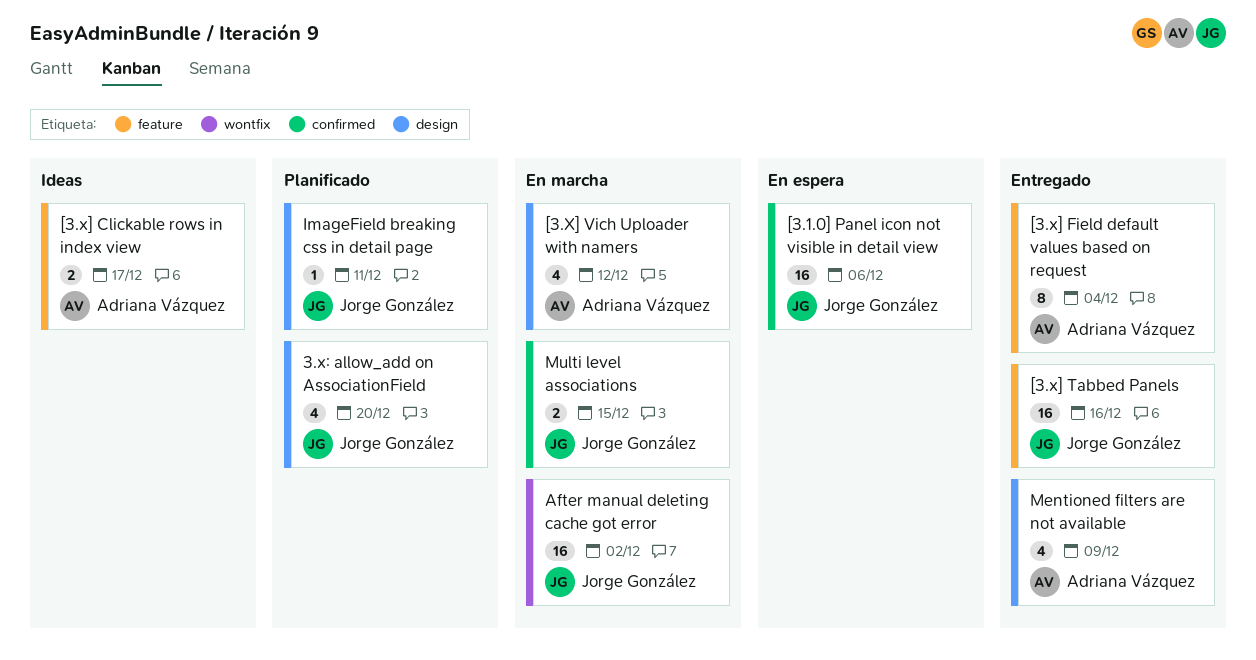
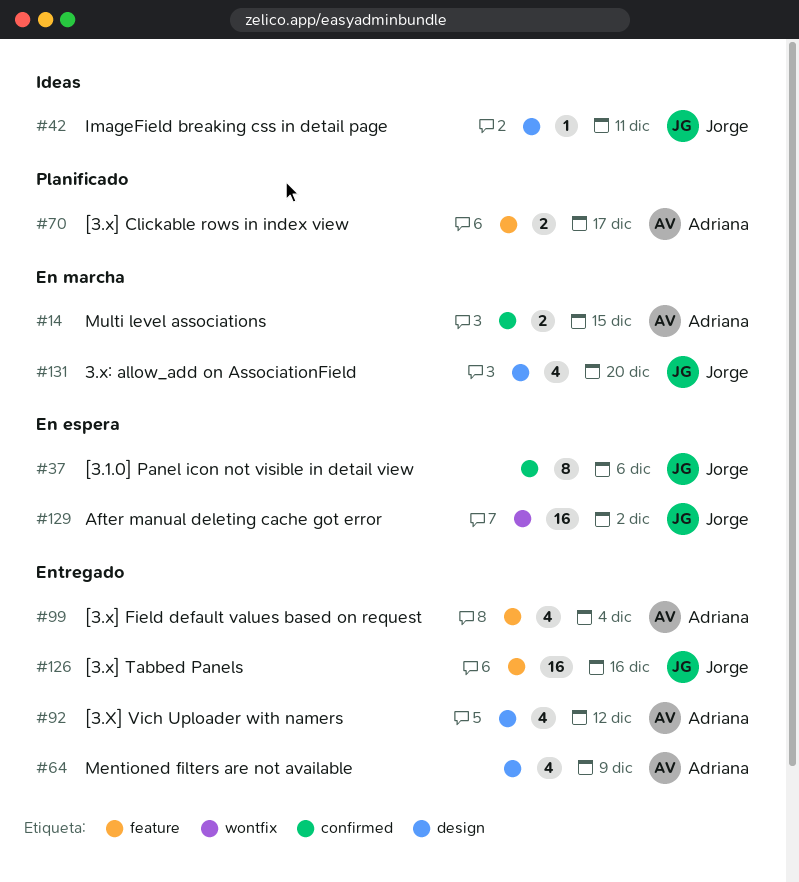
3.x: allow_add on AssociationField, status: Planificado -> En marcha
[3.1.0] Panel icon not visible in detail view, estimate: 16 -> 8
[3.x] Clickable rows in index view, status: Ideas -> Planificado
[3.x] Field default values based on request, estimate: 8 -> 4
[3.X] Vich Uploader with namers, status: En marcha -> Entregado
After manual deleting cache got error, status: En marcha -> En espera
ImageField breaking css in detail page, status: Planificado -> Ideas
Multi level associations, owner: Jorge González -> Adriana Vázquez

